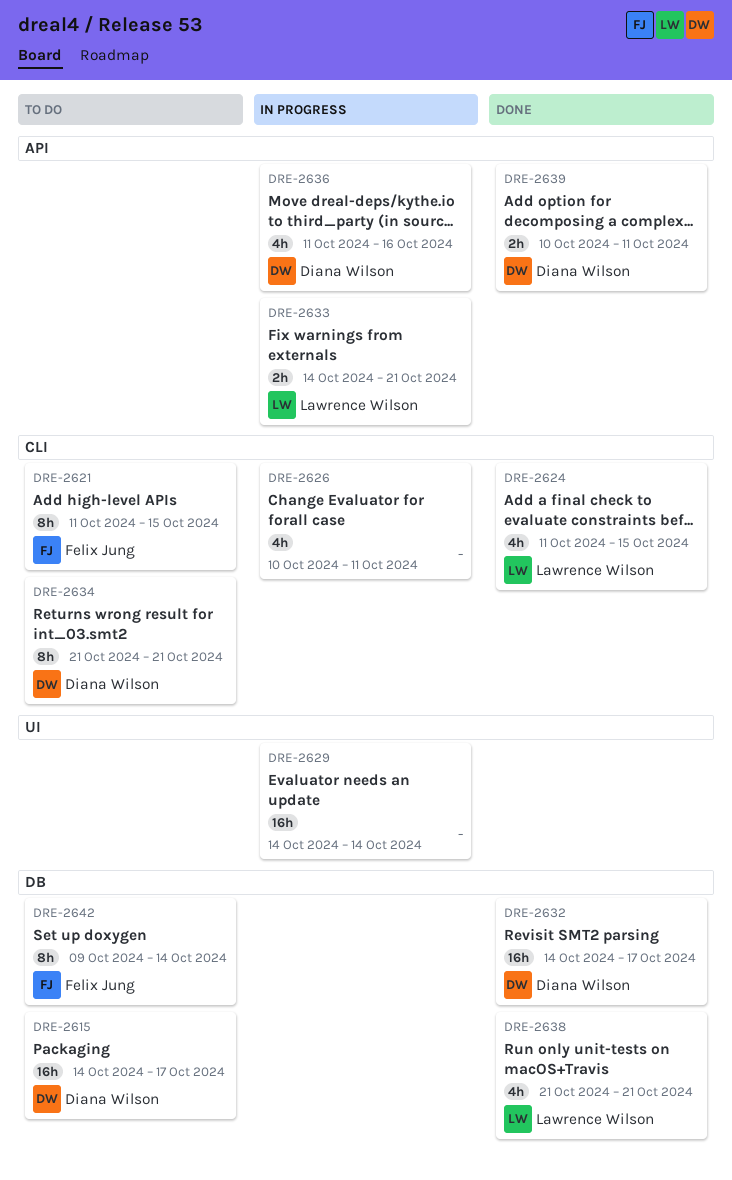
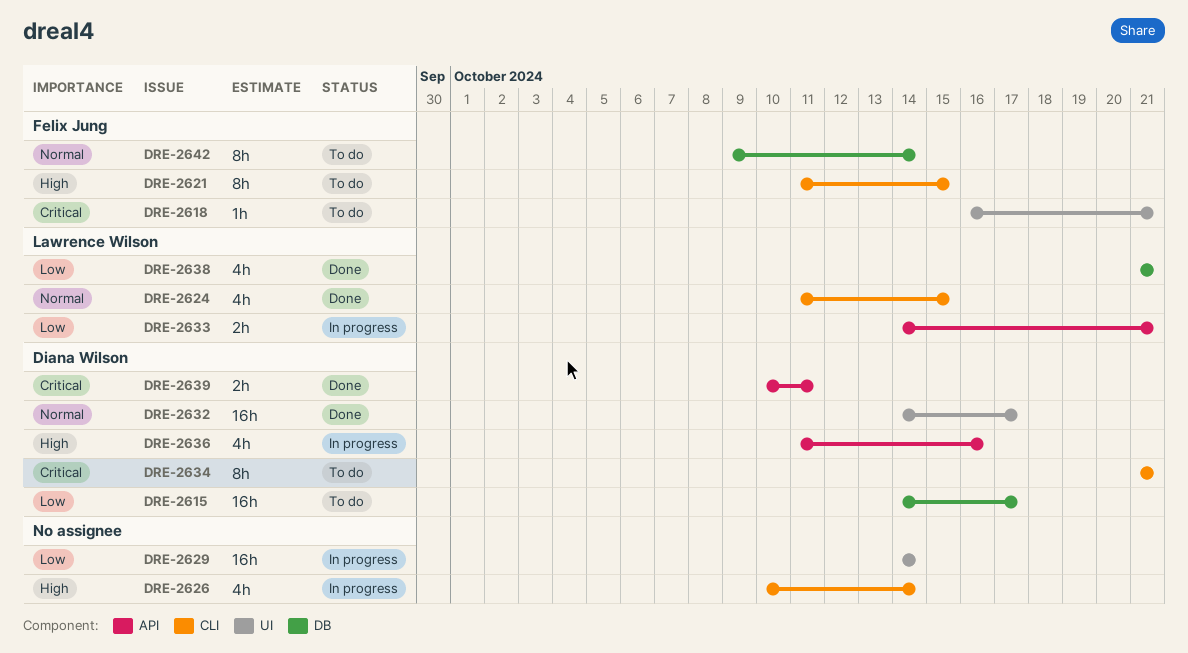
DRE-2618: none -> present
DRE-2626, due: Oct 11 -> Oct 14
DRE-2632, label: DB -> UI

